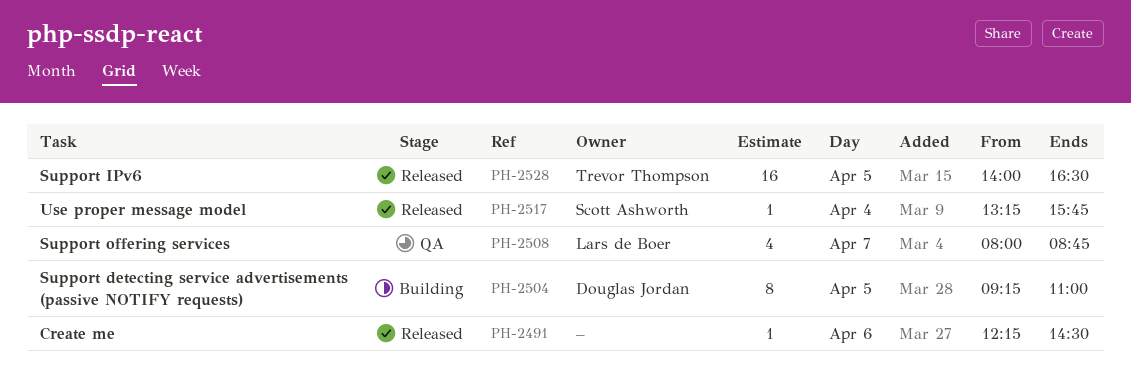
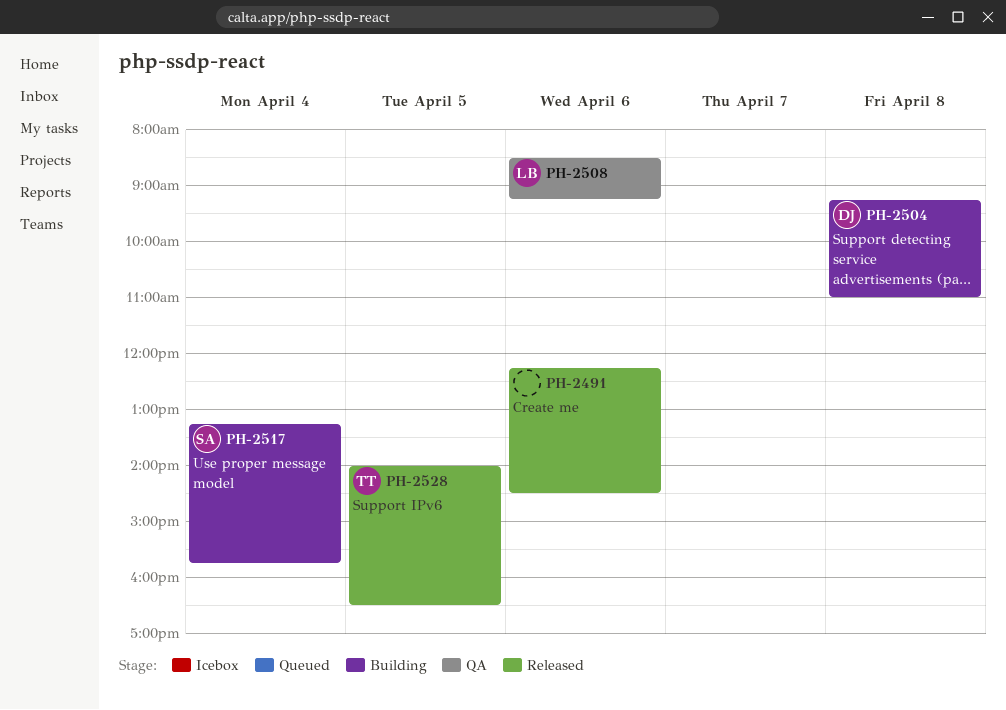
PH-2504, day: Apr 5 -> Apr 8
PH-2508, day: Apr 7 -> Apr 6
PH-2508, begins: 08:00 -> 08:30
PH-2508, ends: 08:45 -> 09:15
PH-2517, status: Released -> Building

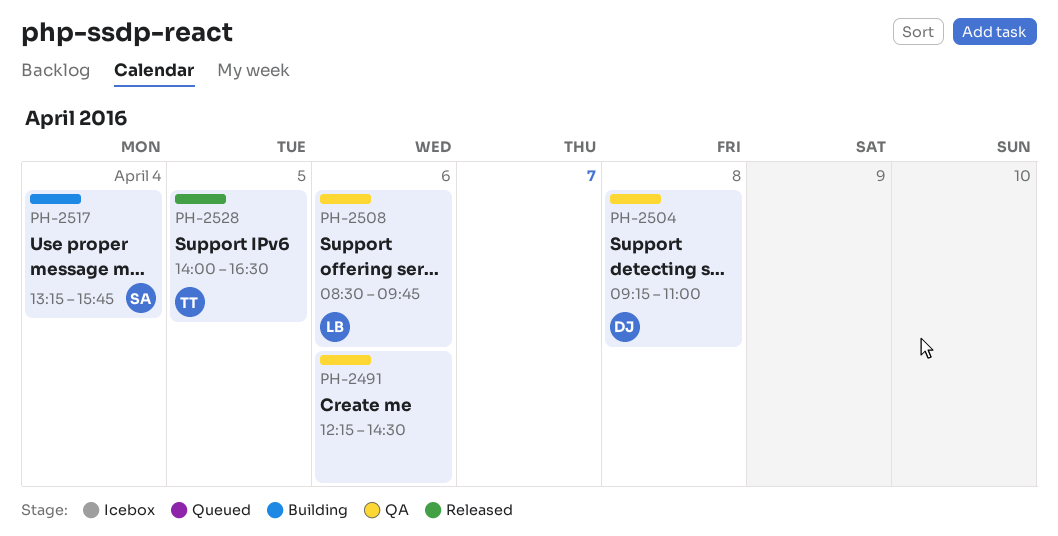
PH-2491, status: Released -> QA
PH-2504, status: Building -> QA
PH-2508, ends: 09:15 -> 09:45

